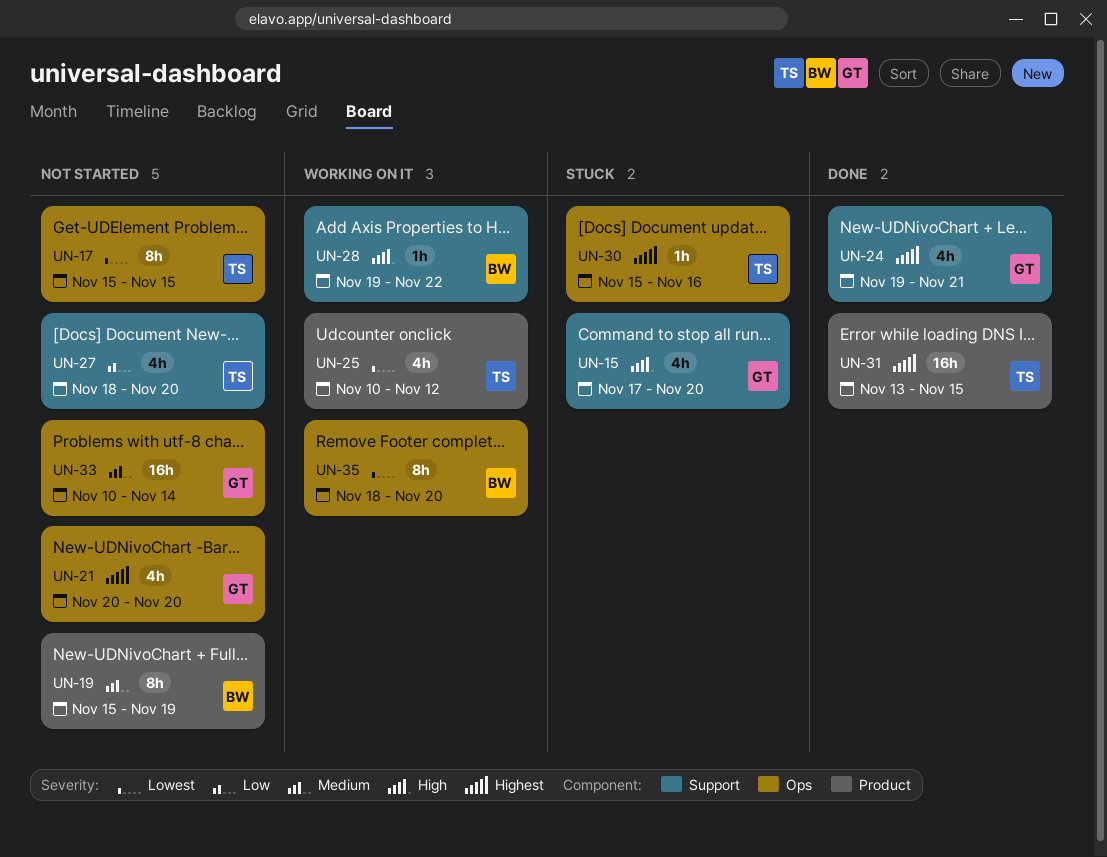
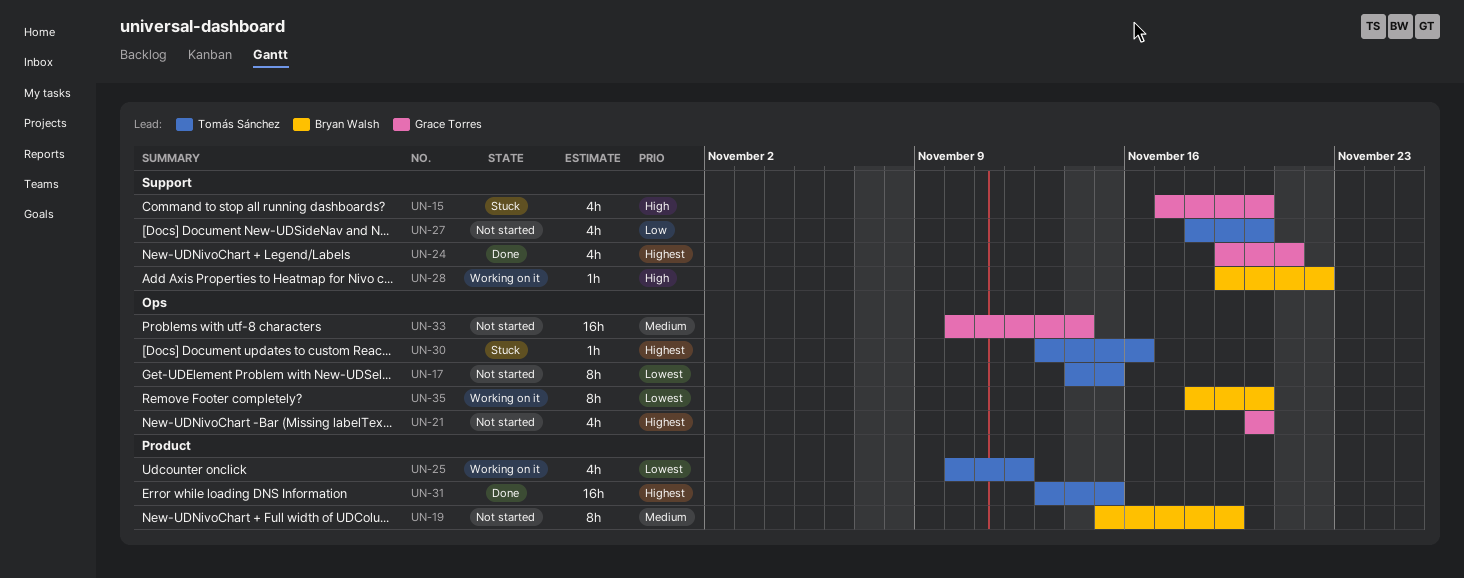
UN-17, start: Nov 15 -> Nov 14
UN-30, start: Nov 15 -> Nov 13

